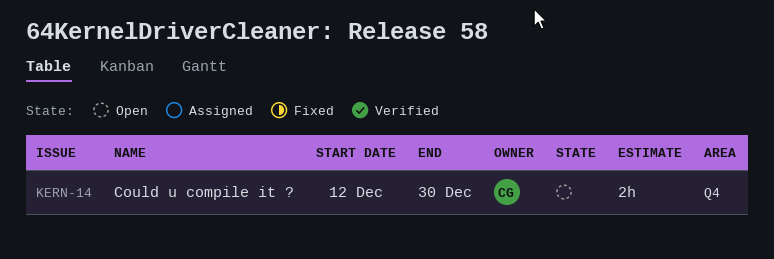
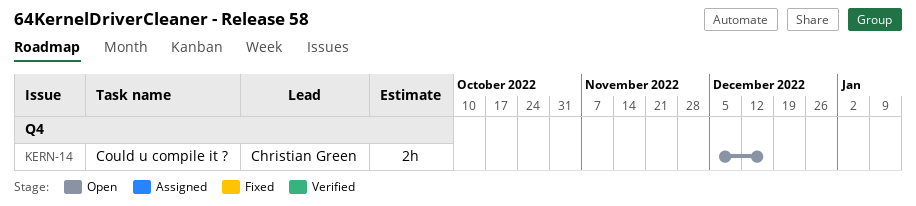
KERN-14, start: Dec 12 -> Dec 5
KERN-14, due: Dec 30 -> Dec 16

